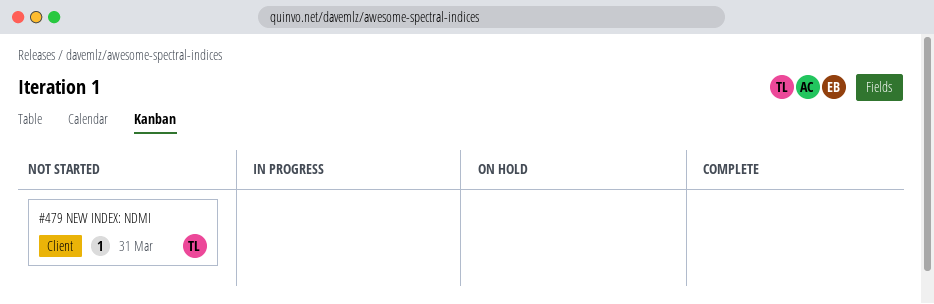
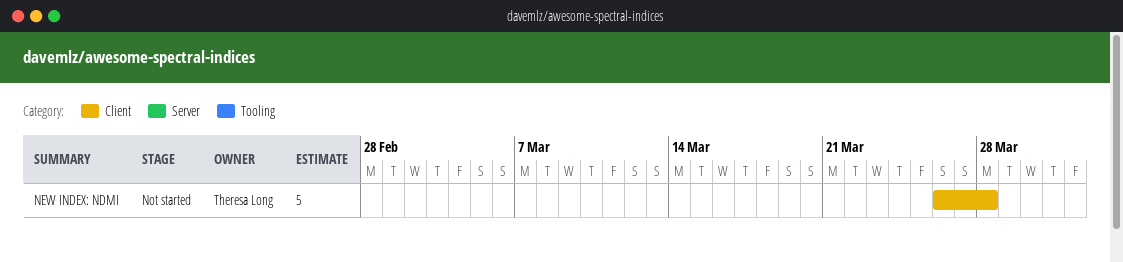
NEW INDEX: NDMI, estimate: 1 -> 5
NEW INDEX: NDMI, due: Mar 31 -> Mar 28

